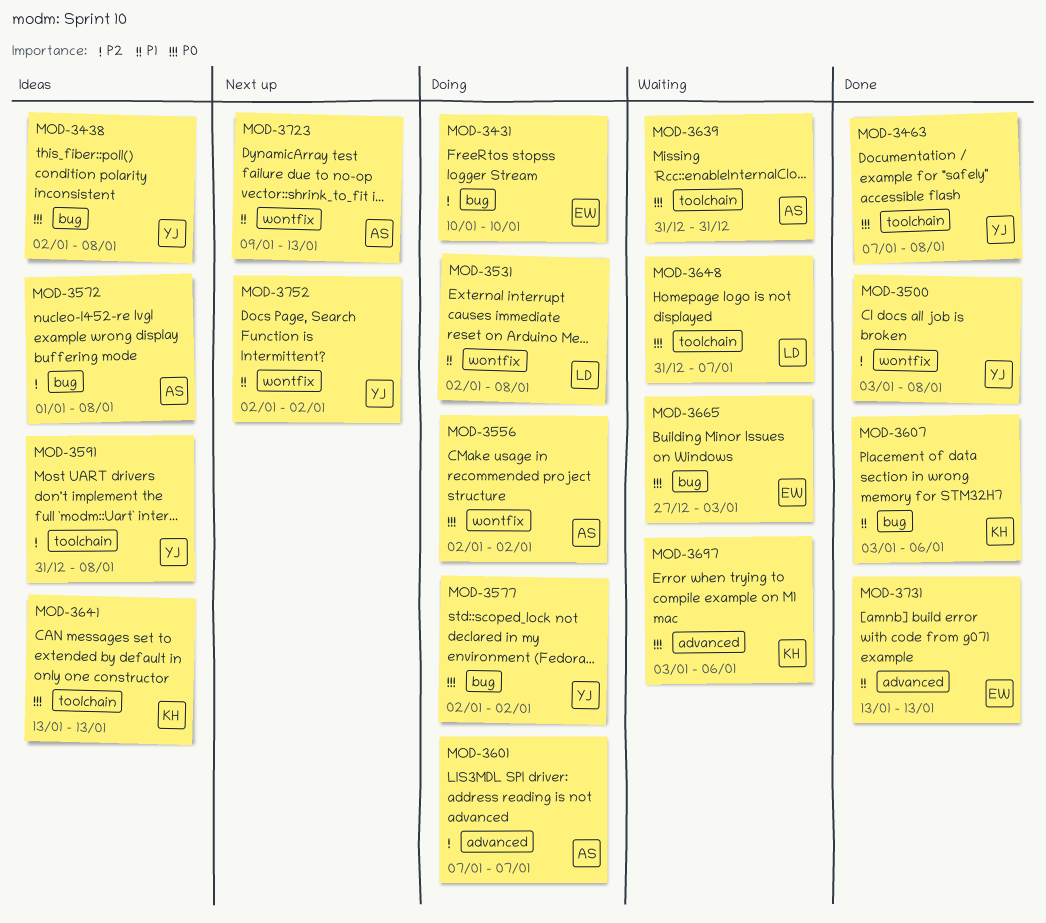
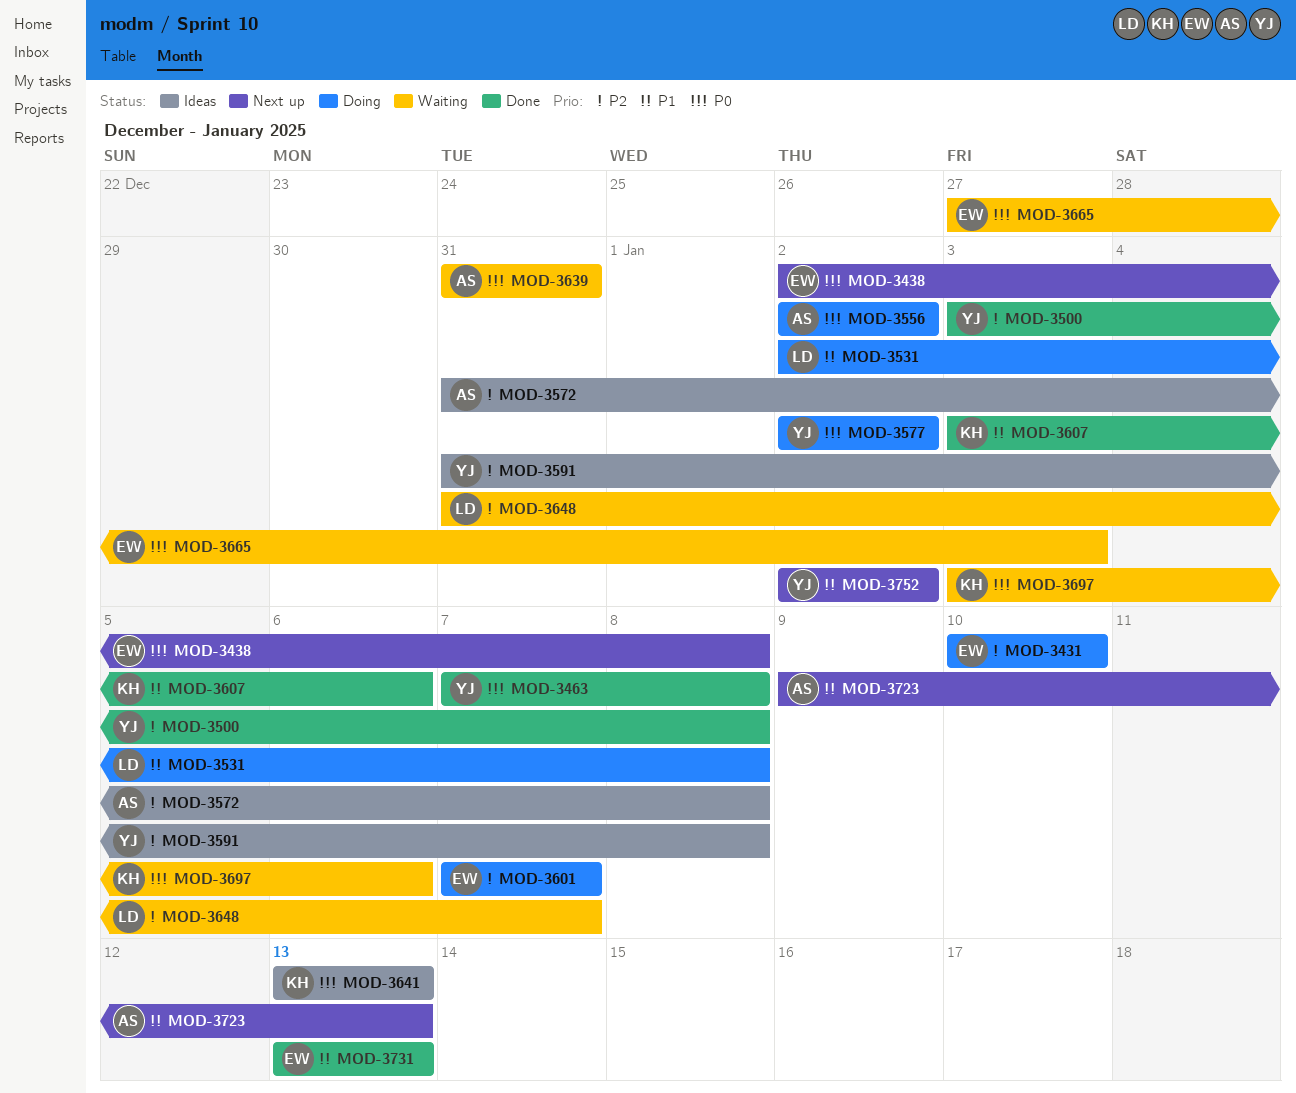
MOD-3438, status: Ideas -> Next up
MOD-3438, owner: YJ -> EW
MOD-3572, start: Jan 1 -> Dec 31
MOD-3601, owner: AS -> EW
MOD-3648, priority: P0 -> P2

